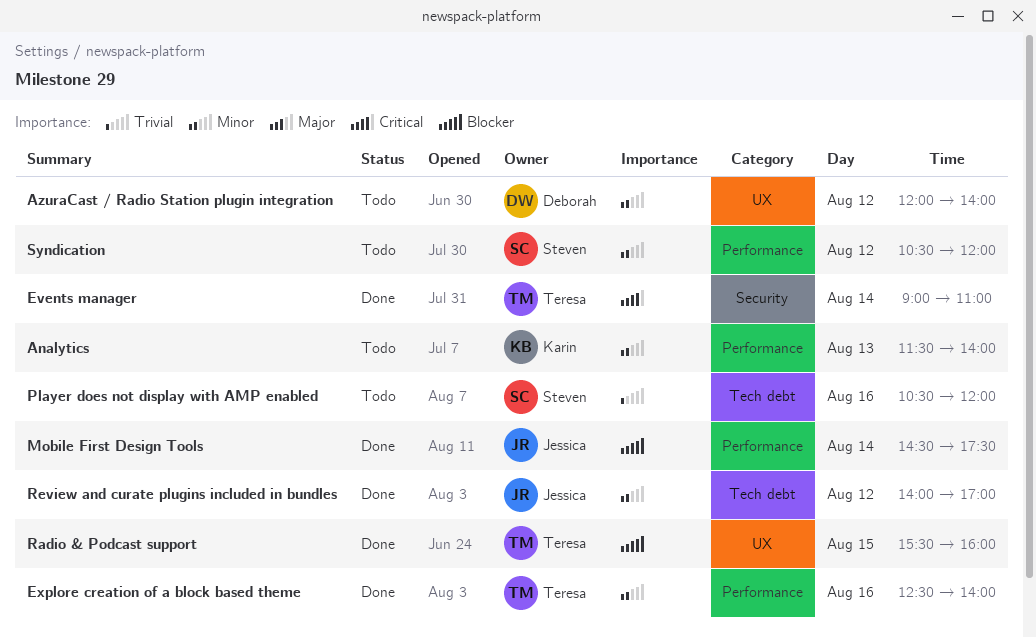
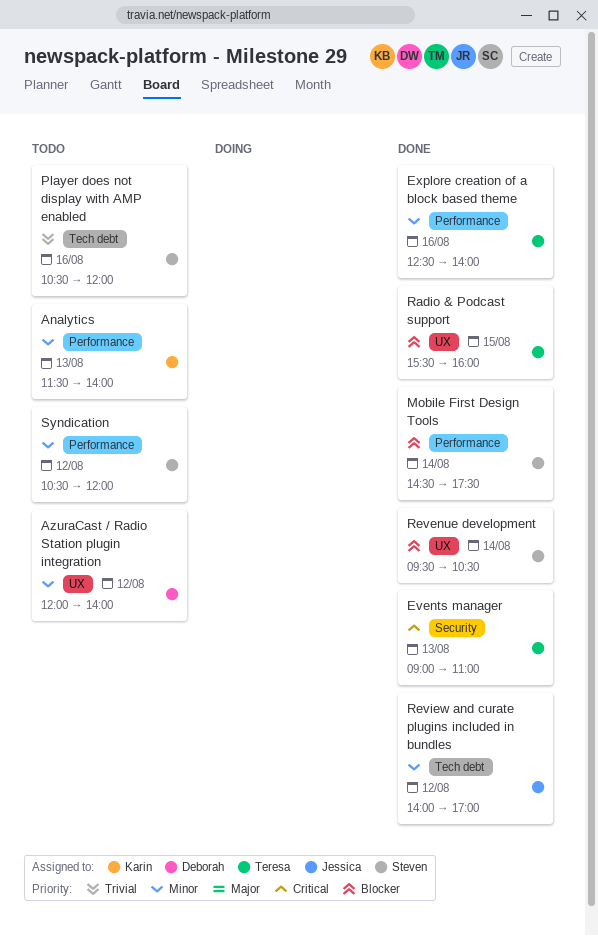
Events manager, day: Aug 14 -> Aug 13
Mobile First Design Tools, owner: Jessica -> Steven
Revenue development: none -> present

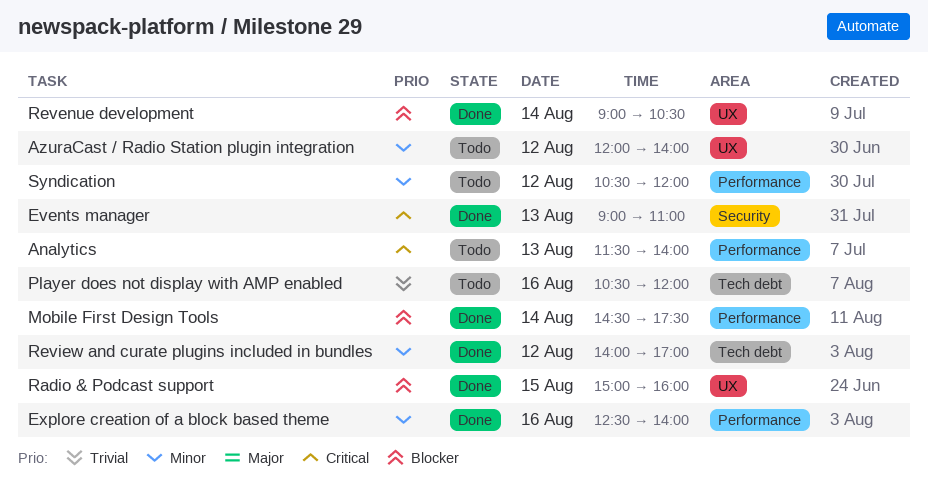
Analytics, priority: Minor -> Critical
Radio & Podcast support, begins: 15:30 -> 15:00
Revenue development, begins: 09:30 -> 09:00

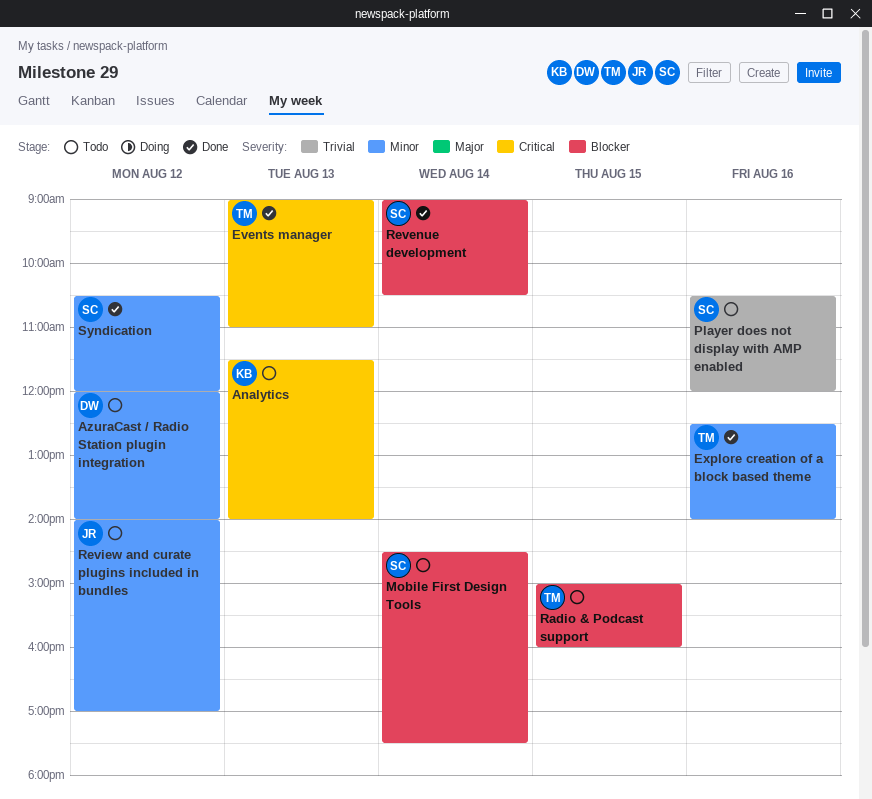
Mobile First Design Tools, status: Done -> Todo
Radio & Podcast support, status: Done -> Todo
Review and curate plugins included in bundles, status: Done -> Todo
Syndication, status: Todo -> Done

